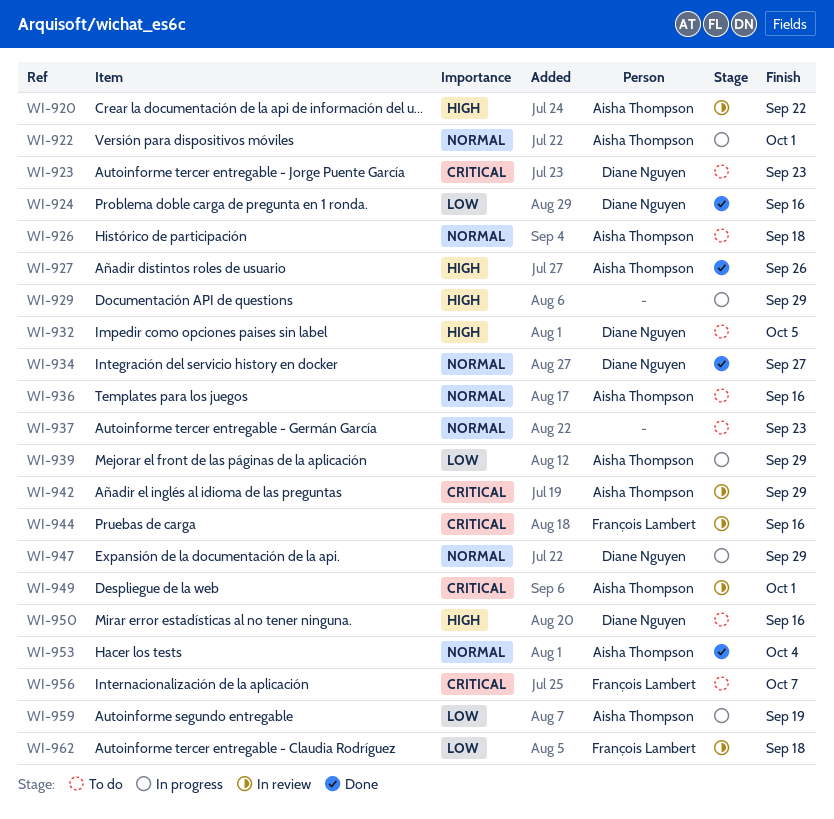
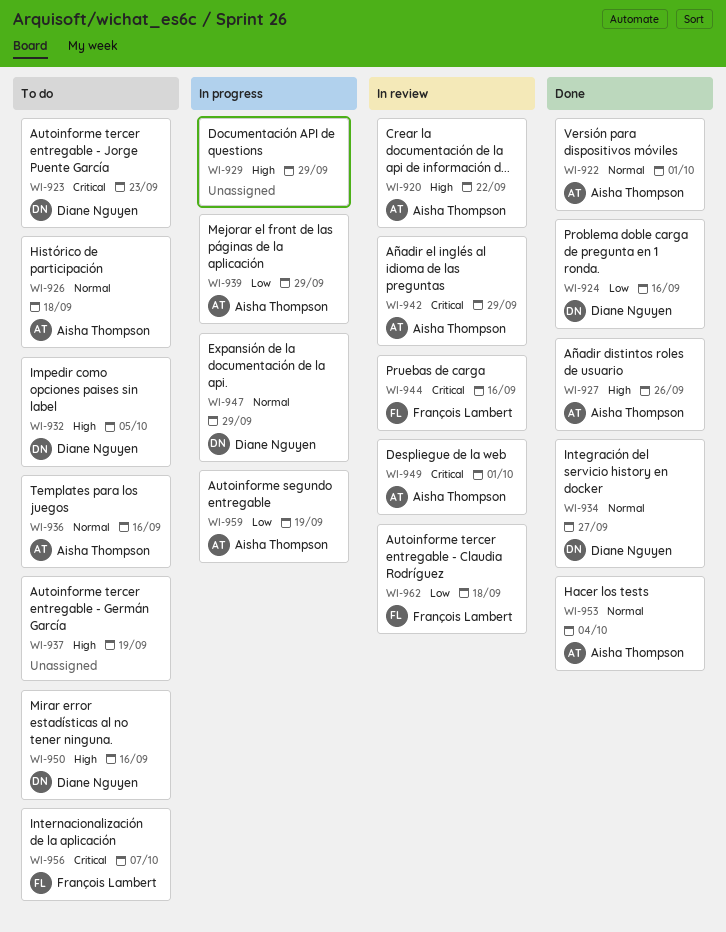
WI-922, status: In progress -> Done
WI-937, priority: Normal -> High
WI-937, due: Sep 23 -> Sep 19

